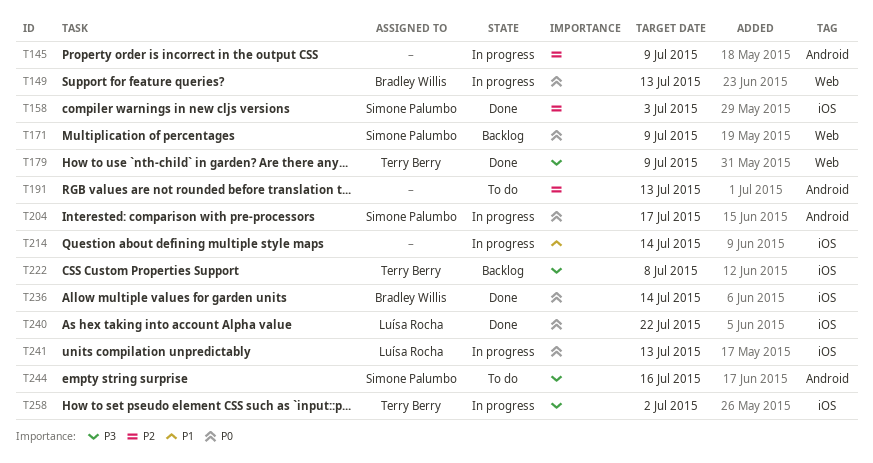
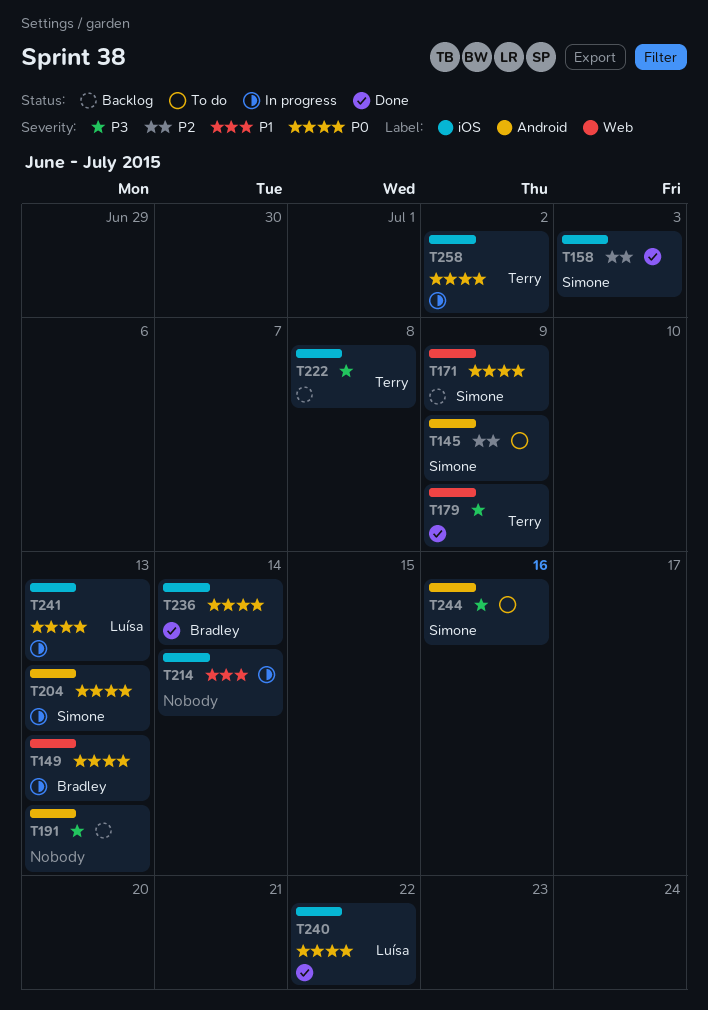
T145, status: In progress -> To do
T145, owner: none -> Simone Palumbo
T191, status: To do -> Backlog
T191, priority: P2 -> P3
T204, due: Jul 17 -> Jul 13
T258, priority: P3 -> P0

